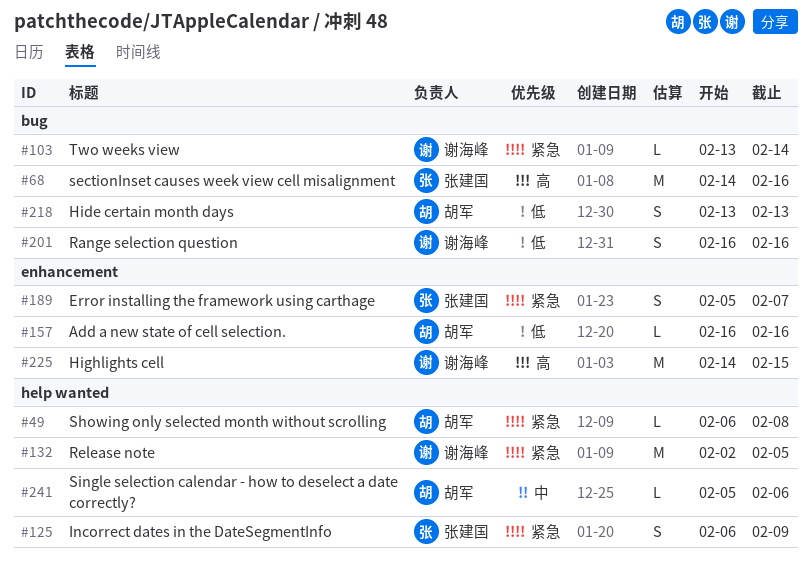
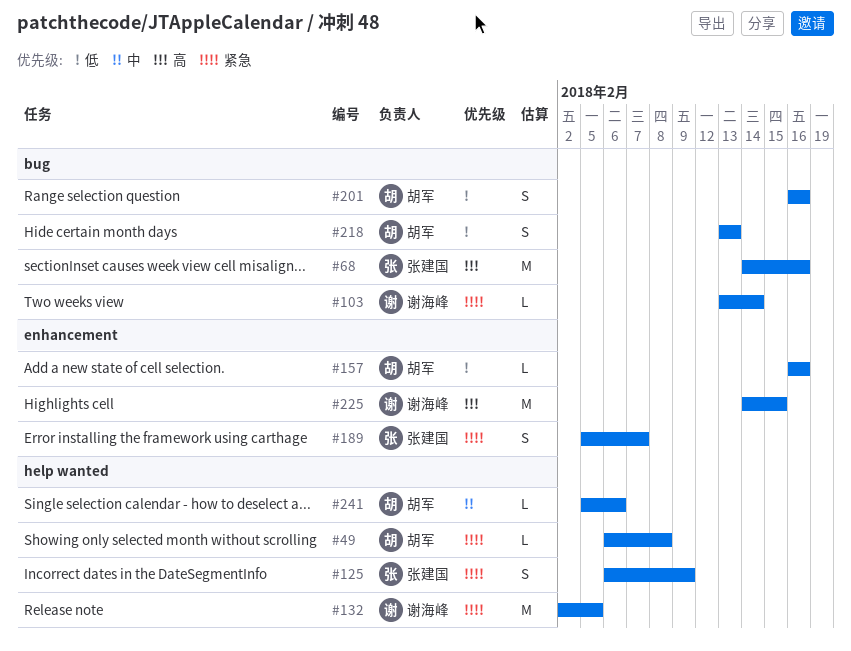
#201, owner: 谢海峰 -> 胡军

